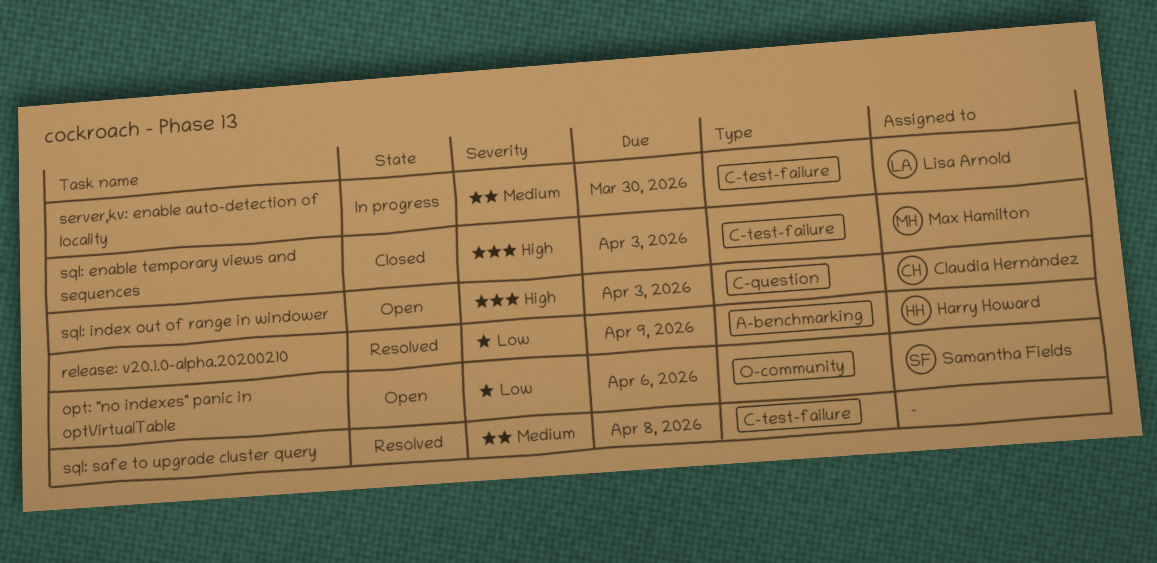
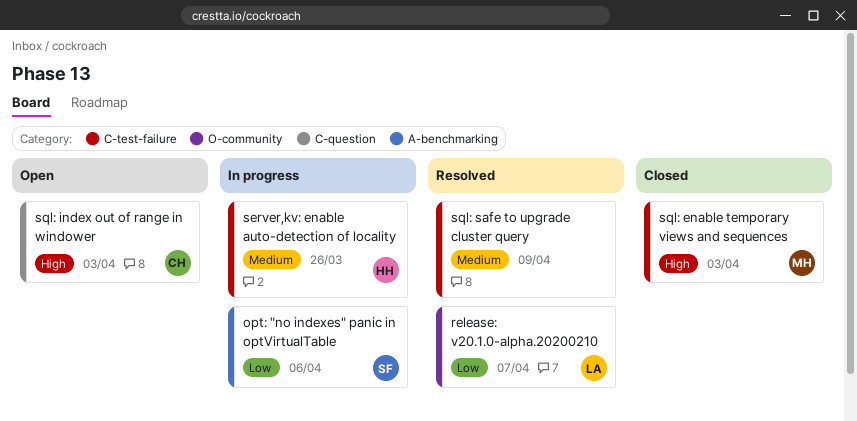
opt: "no indexes" panic in optVirtualTable, status: Open -> In progress
opt: "no indexes" panic in optVirtualTable, label: O-community -> A-benchmarking
release: v20.1.0-alpha.20200210, owner: Harry Howard -> Lisa Arnold
release: v20.1.0-alpha.20200210, label: A-benchmarking -> O-community
release: v20.1.0-alpha.20200210, due: Apr 9 -> Apr 7
server,kv: enable auto-detection of locality, owner: Lisa Arnold -> Harry Howard
server,kv: enable auto-detection of locality, due: Mar 30 -> Mar 26
sql: safe to upgrade cluster query, due: Apr 8 -> Apr 9

